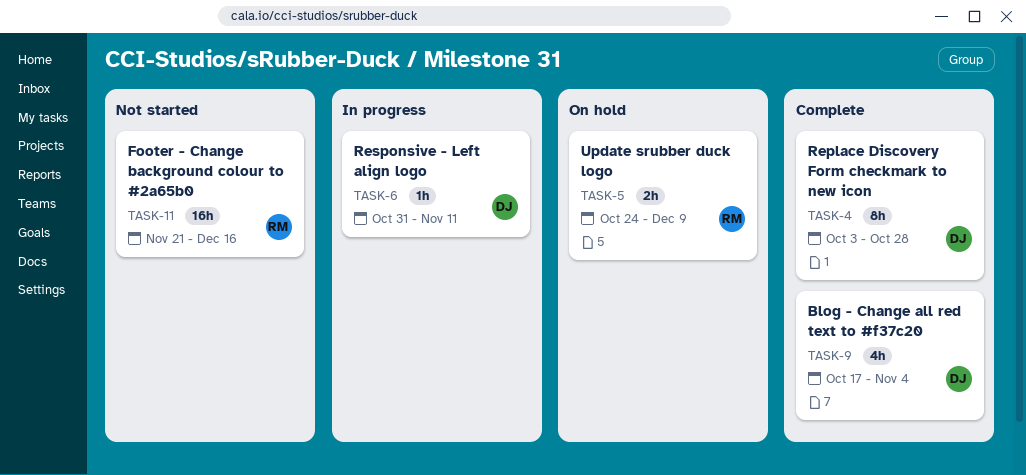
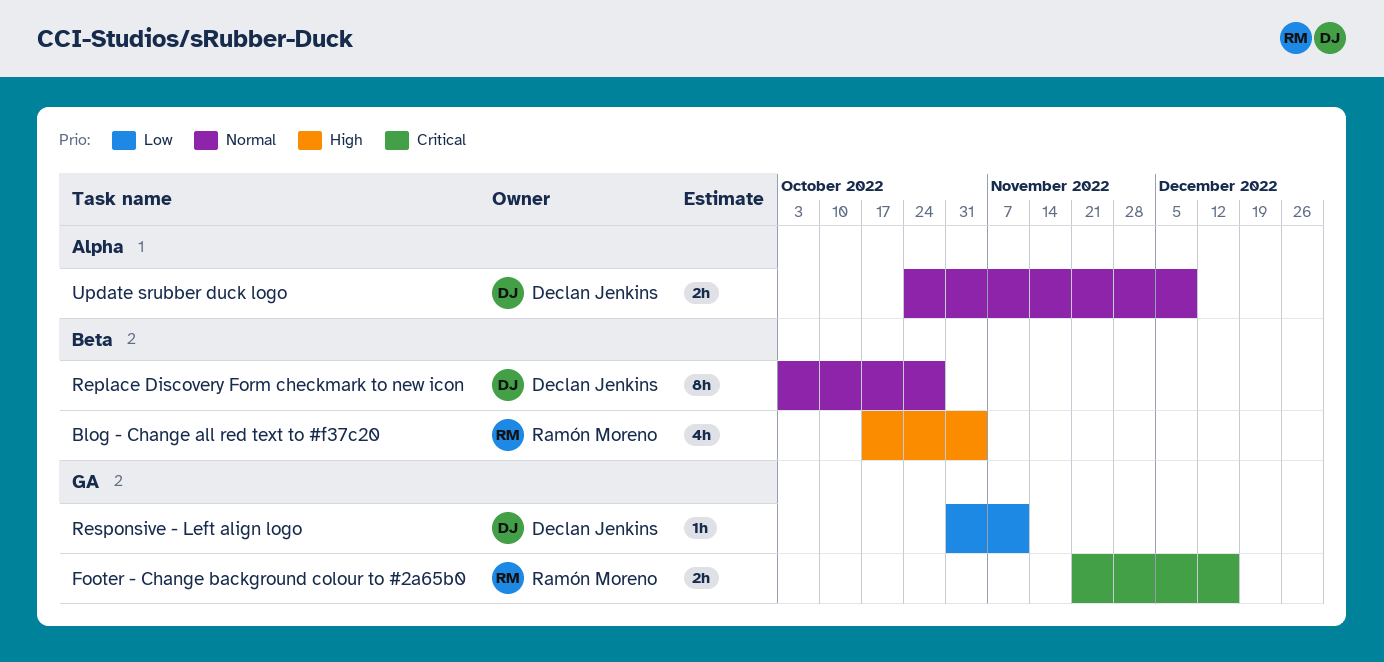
Blog - Change all red text to #f37c20, owner: Declan Jenkins -> Ramón Moreno
Footer - Change background colour to #2a65b0, estimate: 16h -> 2h
Update srubber duck logo, owner: Ramón Moreno -> Declan Jenkins

